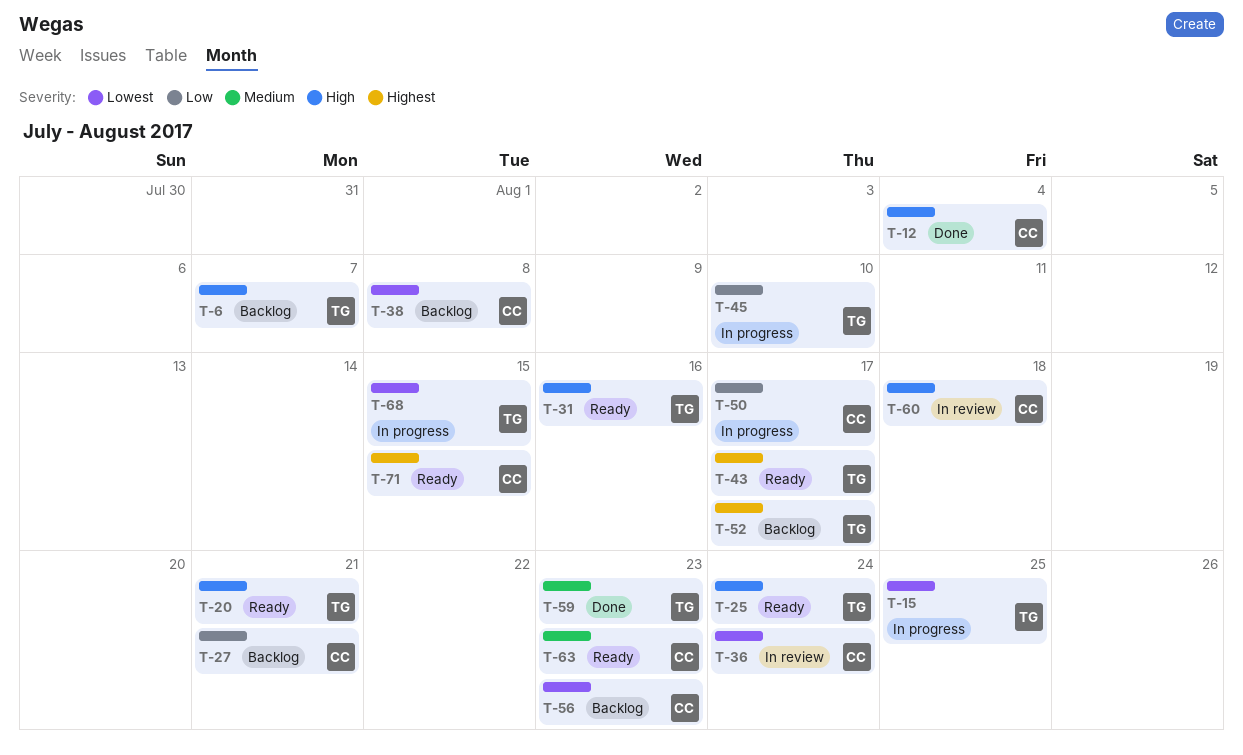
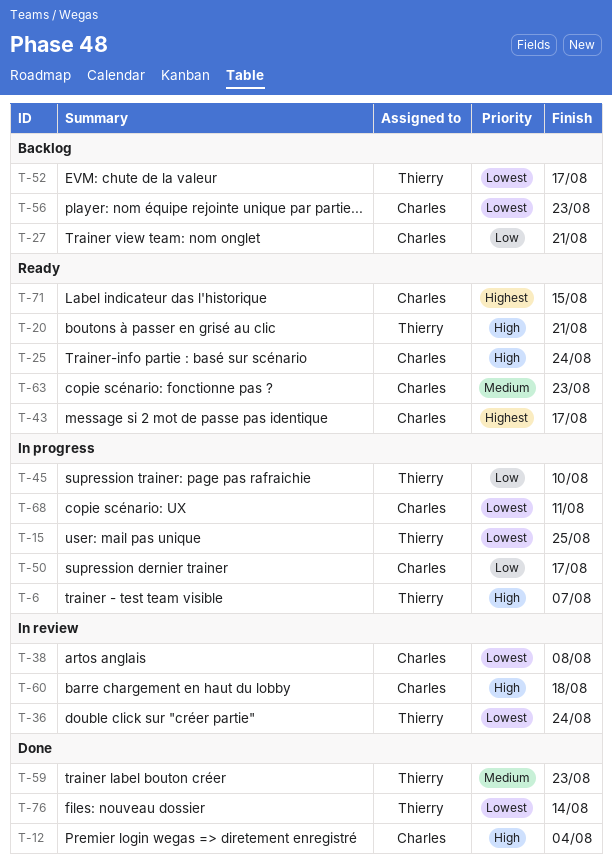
T-6, status: Backlog -> In progress
T-25, owner: Thierry -> Charles
T-31: present -> none
T-36, owner: Charles -> Thierry
T-38, status: Backlog -> In review
T-43, owner: Thierry -> Charles
T-52, priority: Highest -> Lowest
T-68, owner: Thierry -> Charles
T-68, due: Aug 15 -> Aug 11
T-76: none -> present

